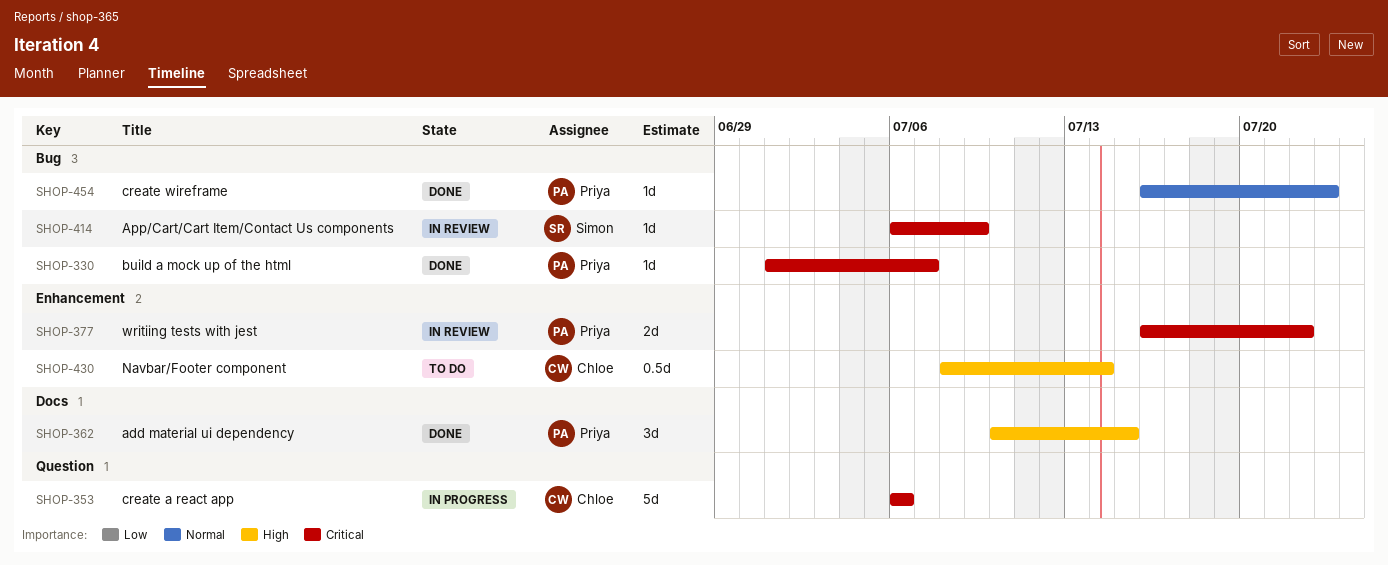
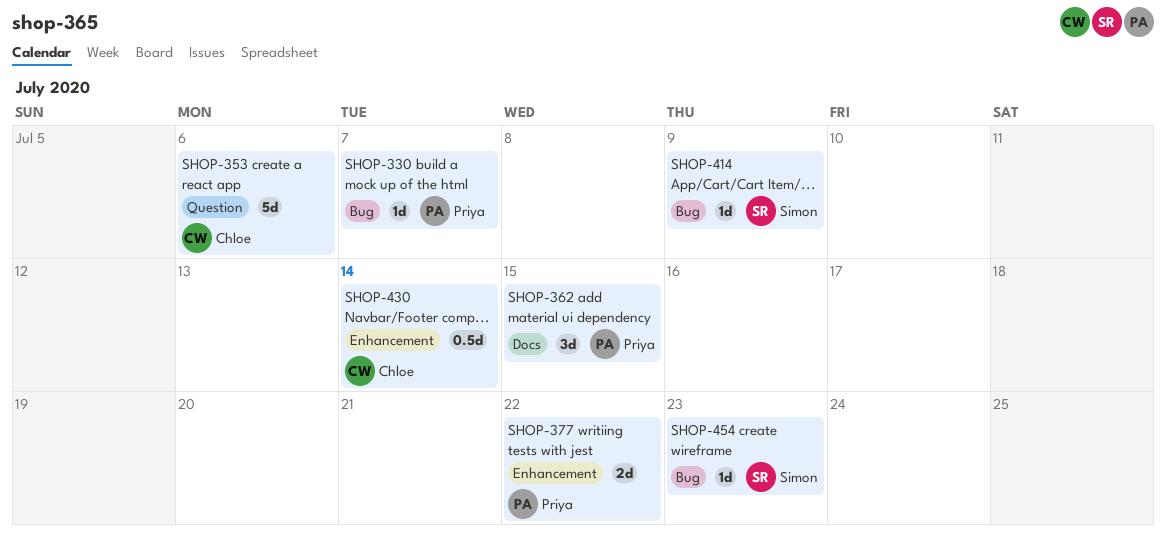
SHOP-454, owner: Priya -> Simon

